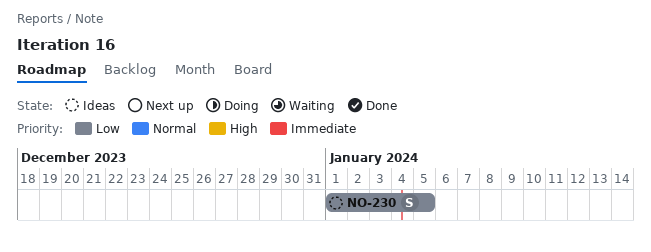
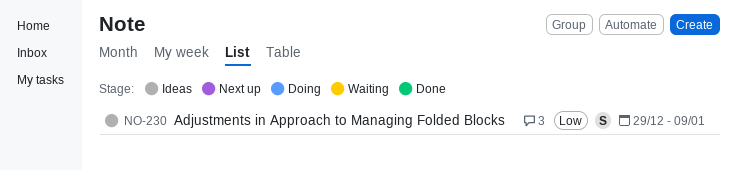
NO-230, start: Jan 1 -> Dec 29
NO-230, due: Jan 5 -> Jan 9

